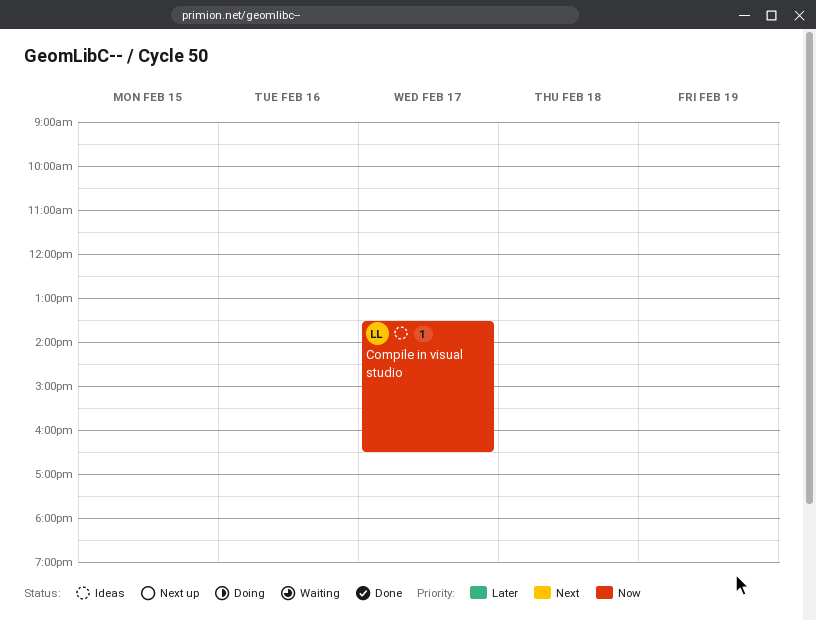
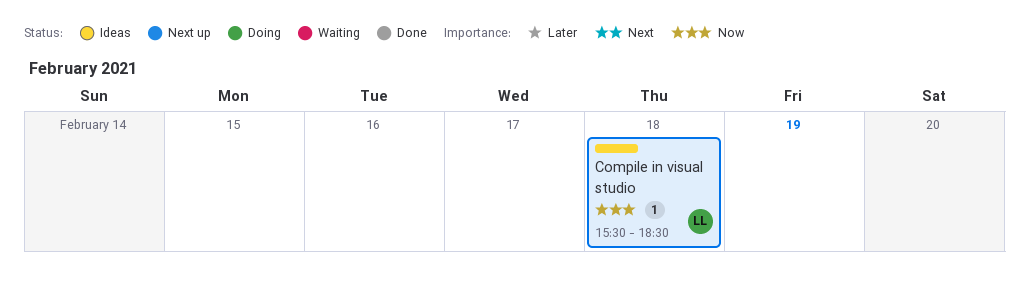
Compile in visual studio, day: Feb 17 -> Feb 18
Compile in visual studio, begins: 13:30 -> 15:30
Compile in visual studio, ends: 16:30 -> 18:30

